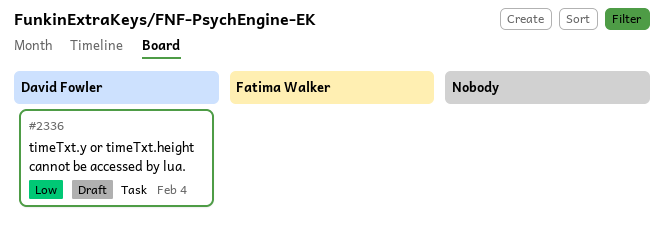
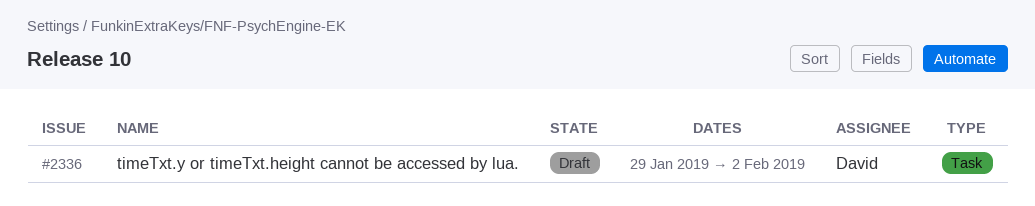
#2336, due: Feb 4 -> Feb 2

